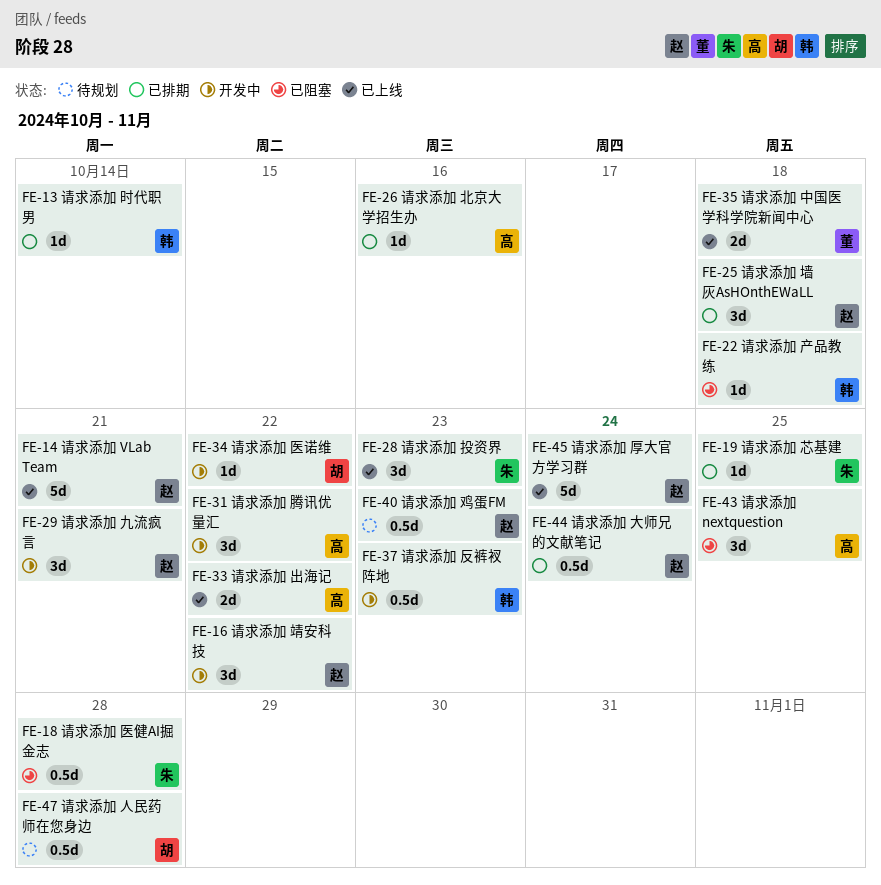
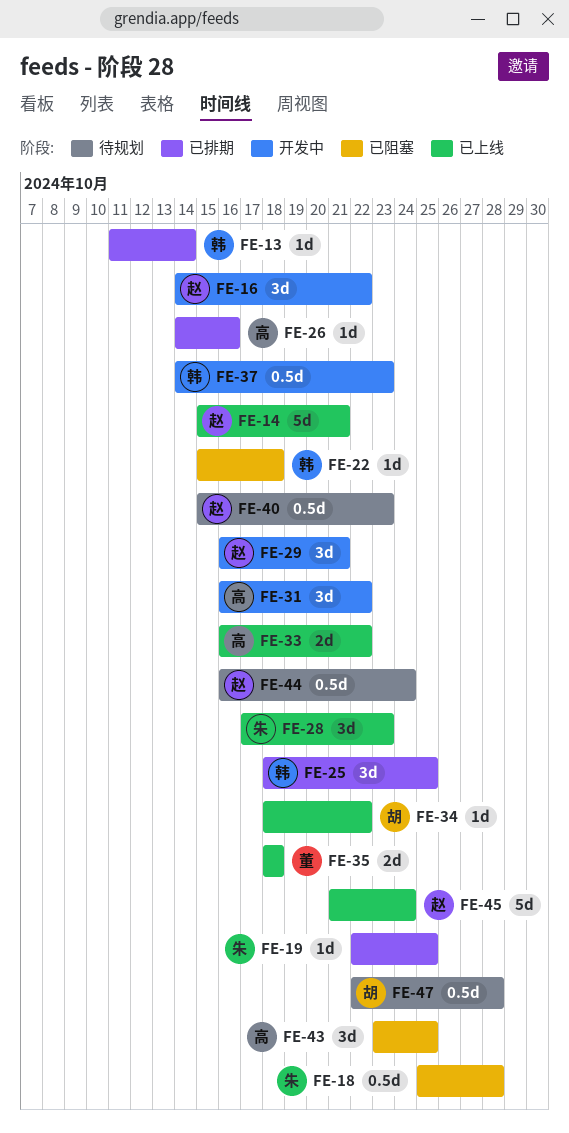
FE-25, owner: 赵 -> 韩
FE-25, due: Oct 18 -> Oct 25
FE-34, status: 开发中 -> 已上线
FE-44, status: 已排期 -> 待规划

